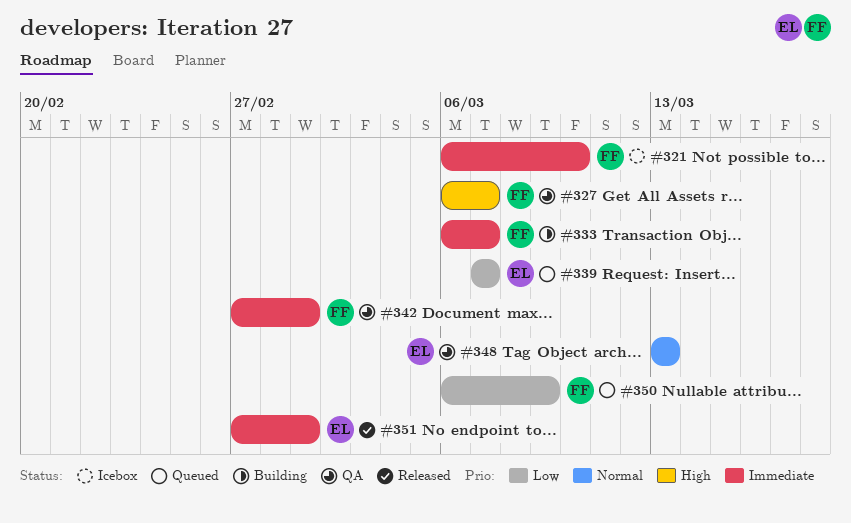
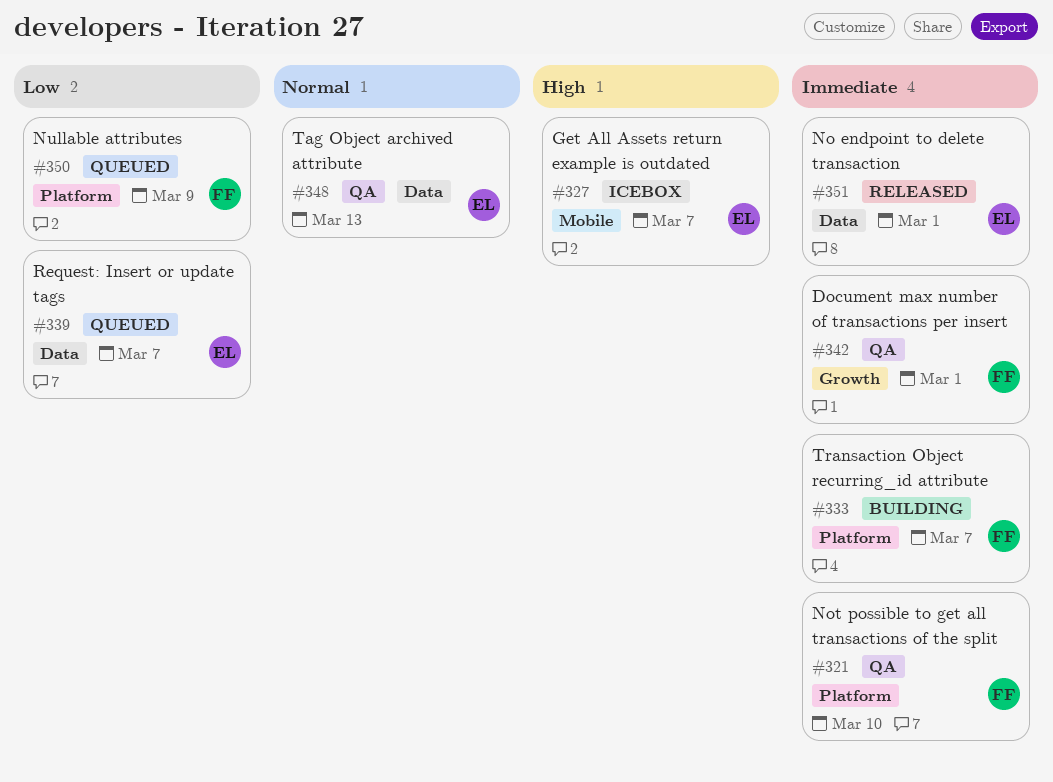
#321, status: Icebox -> QA
#327, status: QA -> Icebox
#327, owner: FF -> EL

